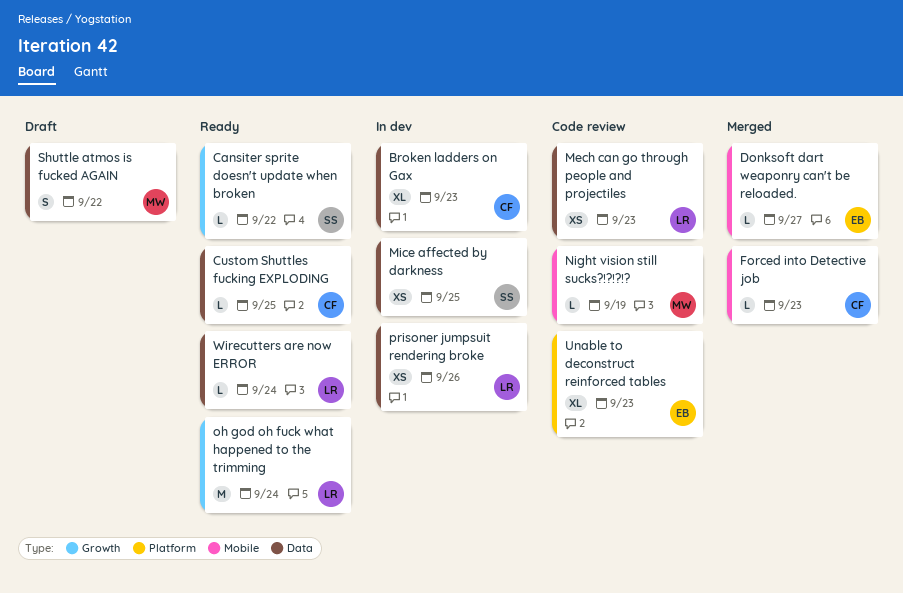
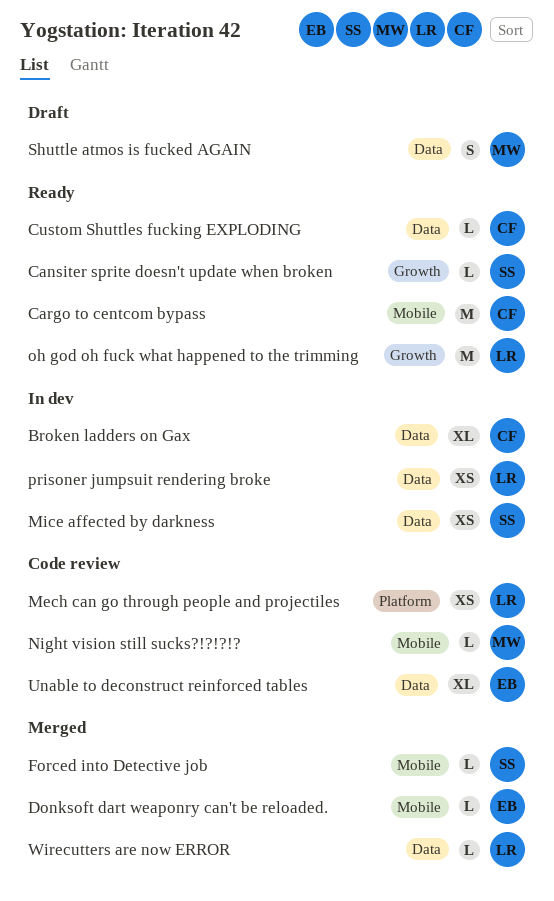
Cargo to centcom bypass: none -> present
Forced into Detective job, owner: CF -> SS
Mech can go through people and projectiles, label: Data -> Platform
Unable to deconstruct reinforced tables, label: Platform -> Data
Wirecutters are now ERROR, status: Ready -> Merged

